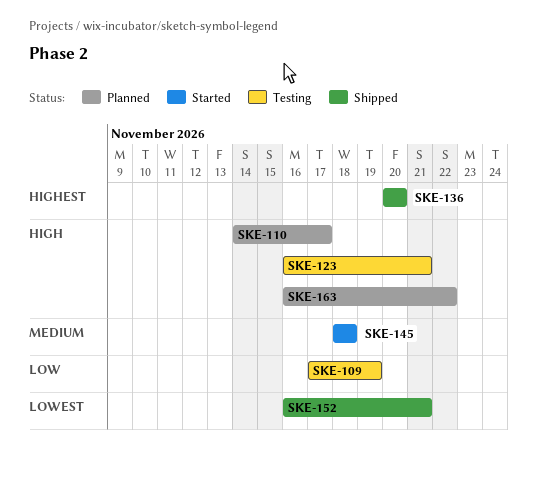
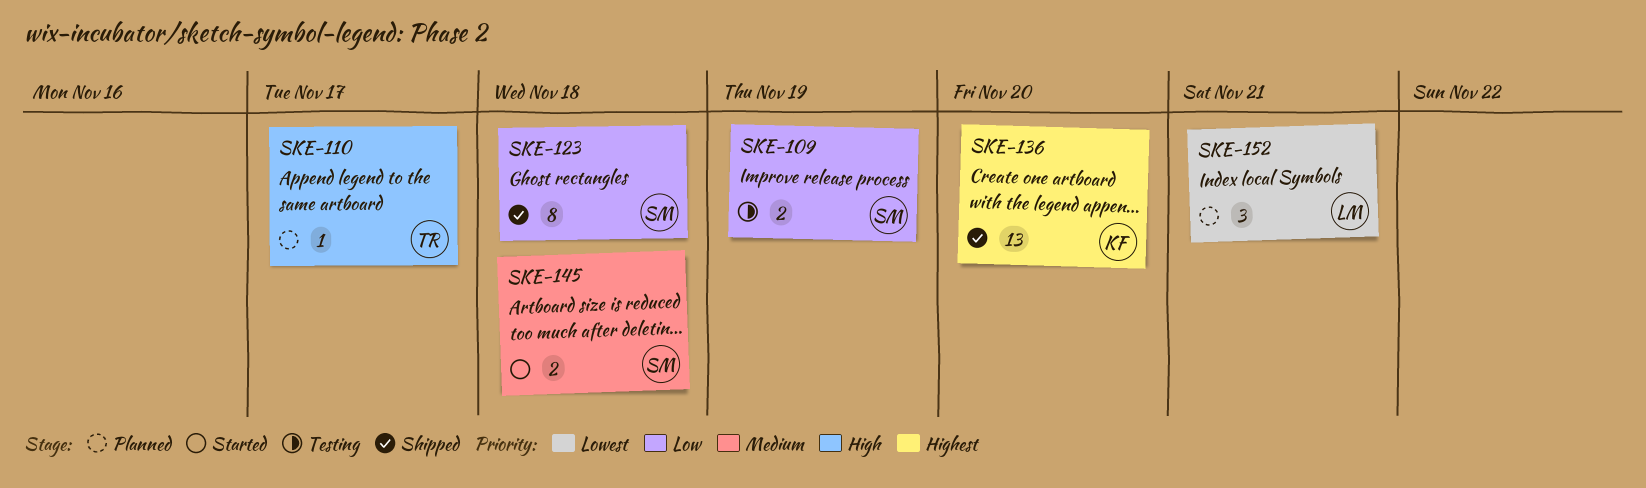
SKE-123, status: Testing -> Shipped
SKE-123, priority: High -> Low
SKE-123, due: Nov 21 -> Nov 18
SKE-152, status: Shipped -> Planned
SKE-163: present -> none

